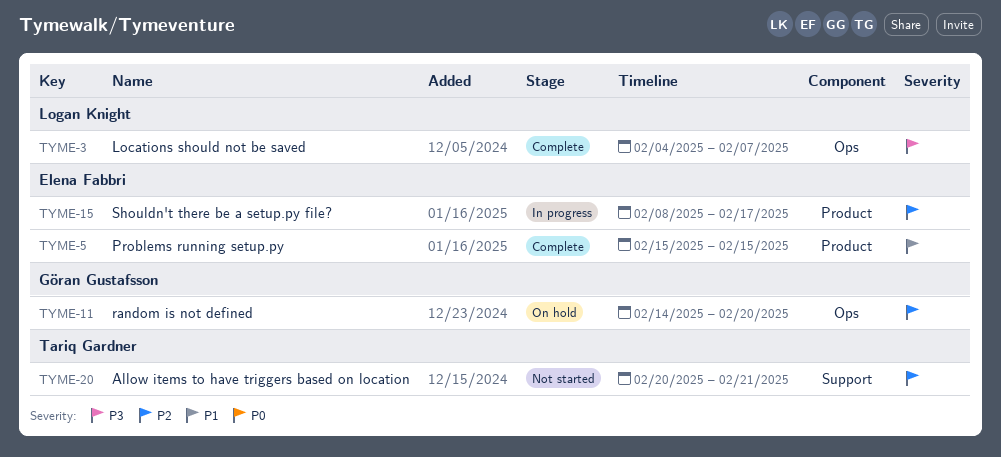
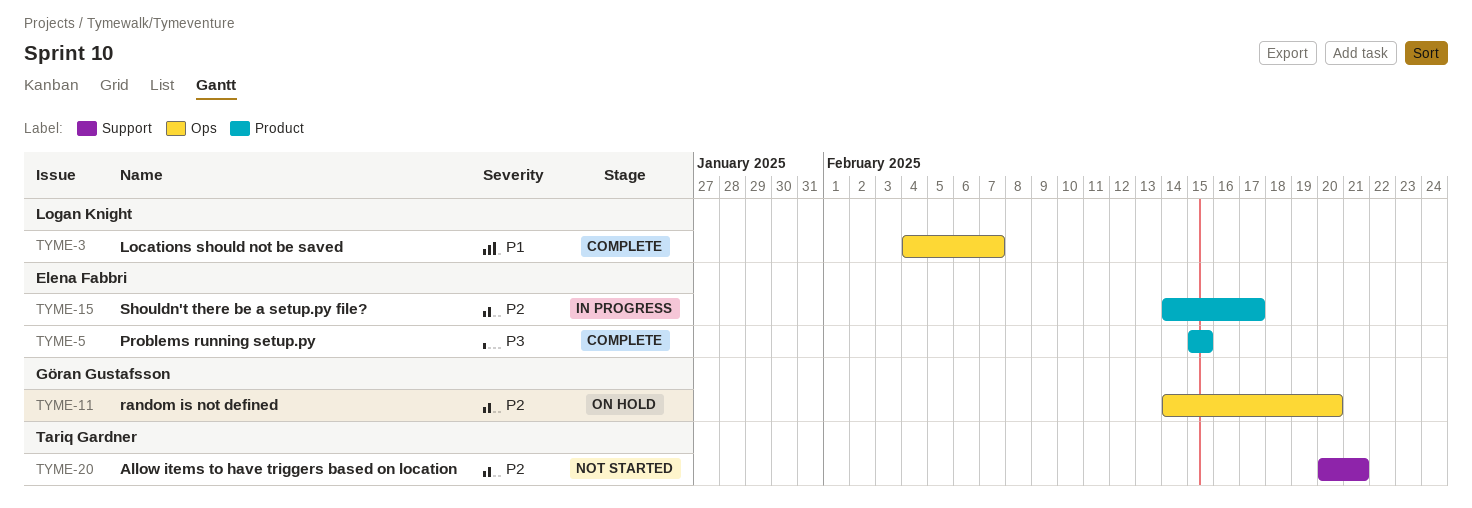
TYME-3, priority: P3 -> P1
TYME-5, priority: P1 -> P3
TYME-15, start: Feb 8 -> Feb 14

